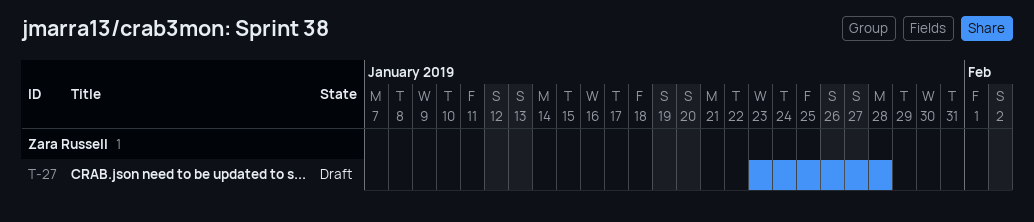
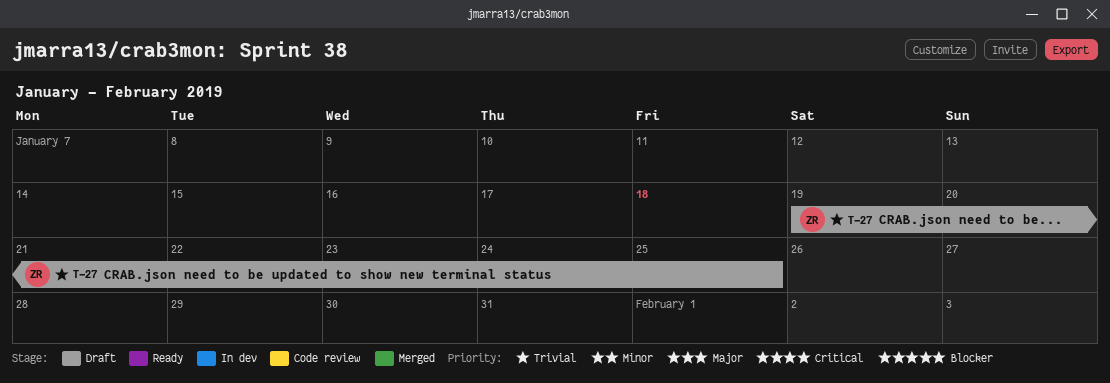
T-27, start: Jan 23 -> Jan 19
T-27, due: Jan 28 -> Jan 25

